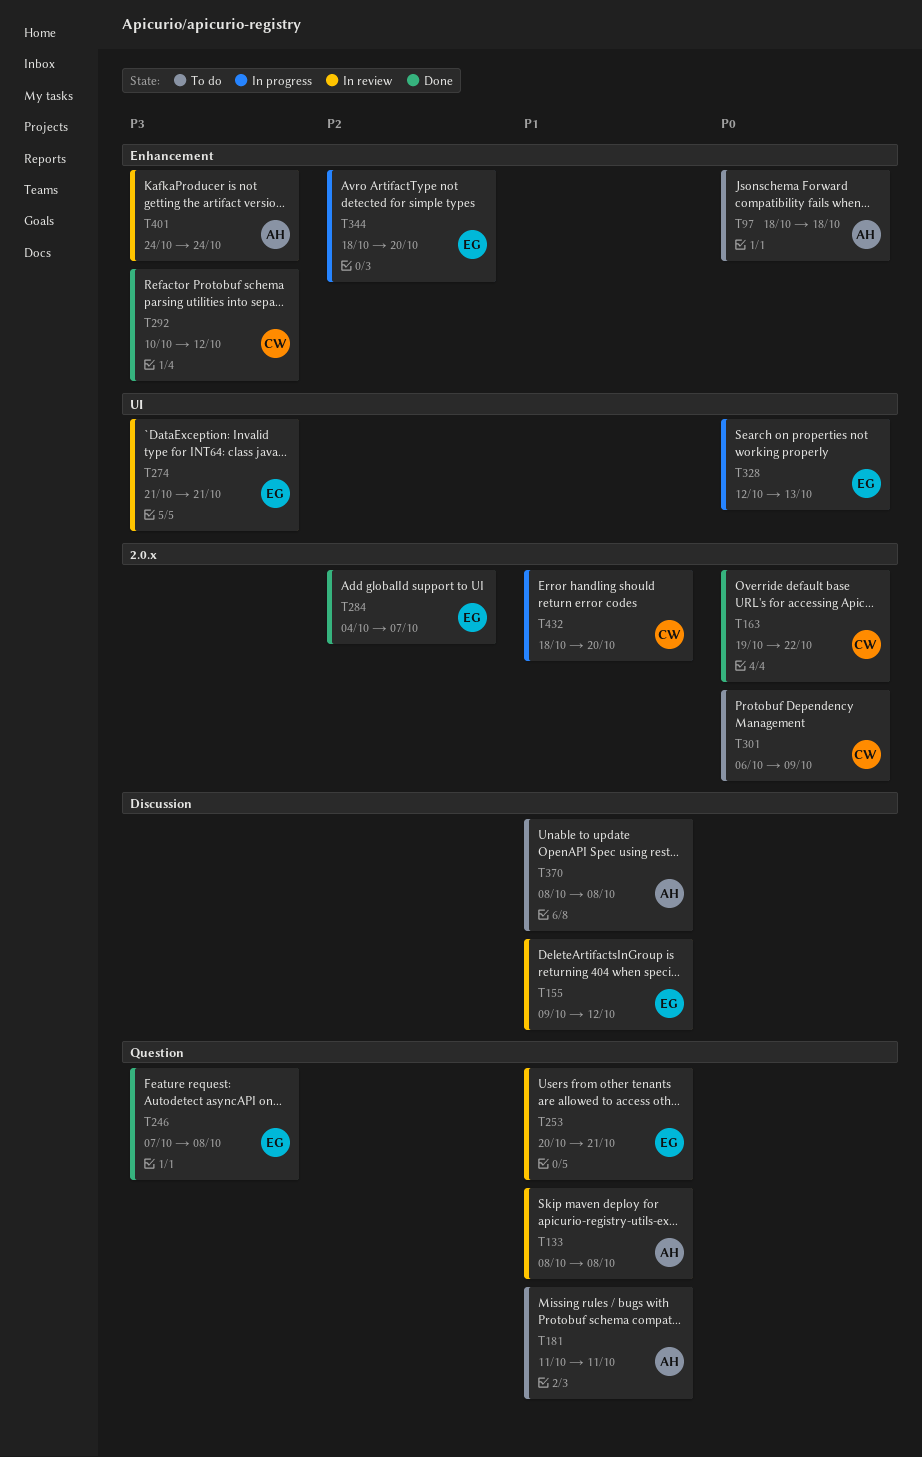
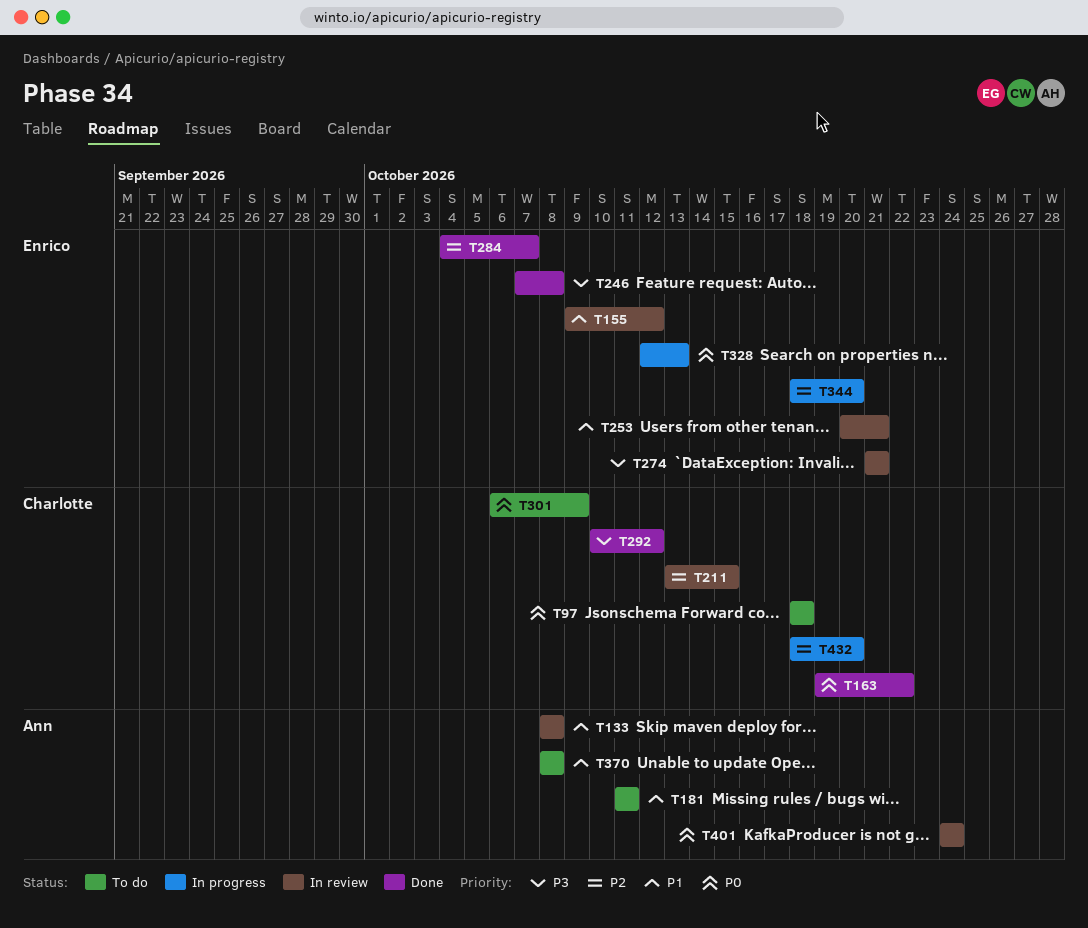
T97, owner: Ann -> Charlotte
T211: none -> present
T401, priority: P3 -> P0
T432, priority: P1 -> P2

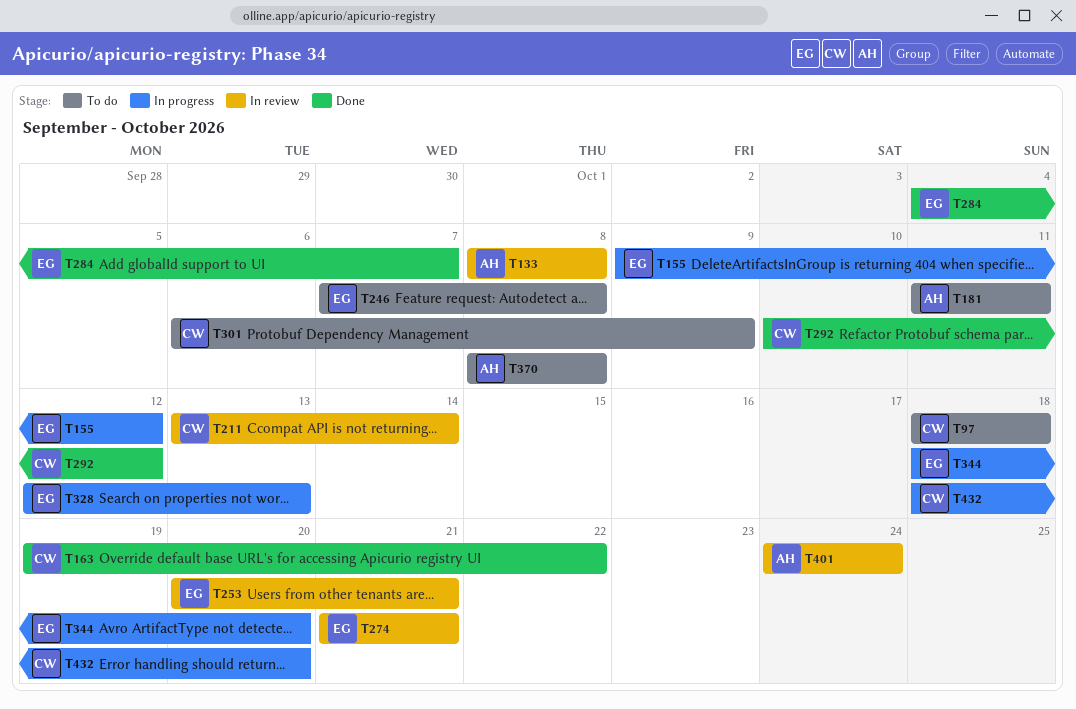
T155, status: In review -> In progress
T211, due: Oct 15 -> Oct 14
T246, status: Done -> To do

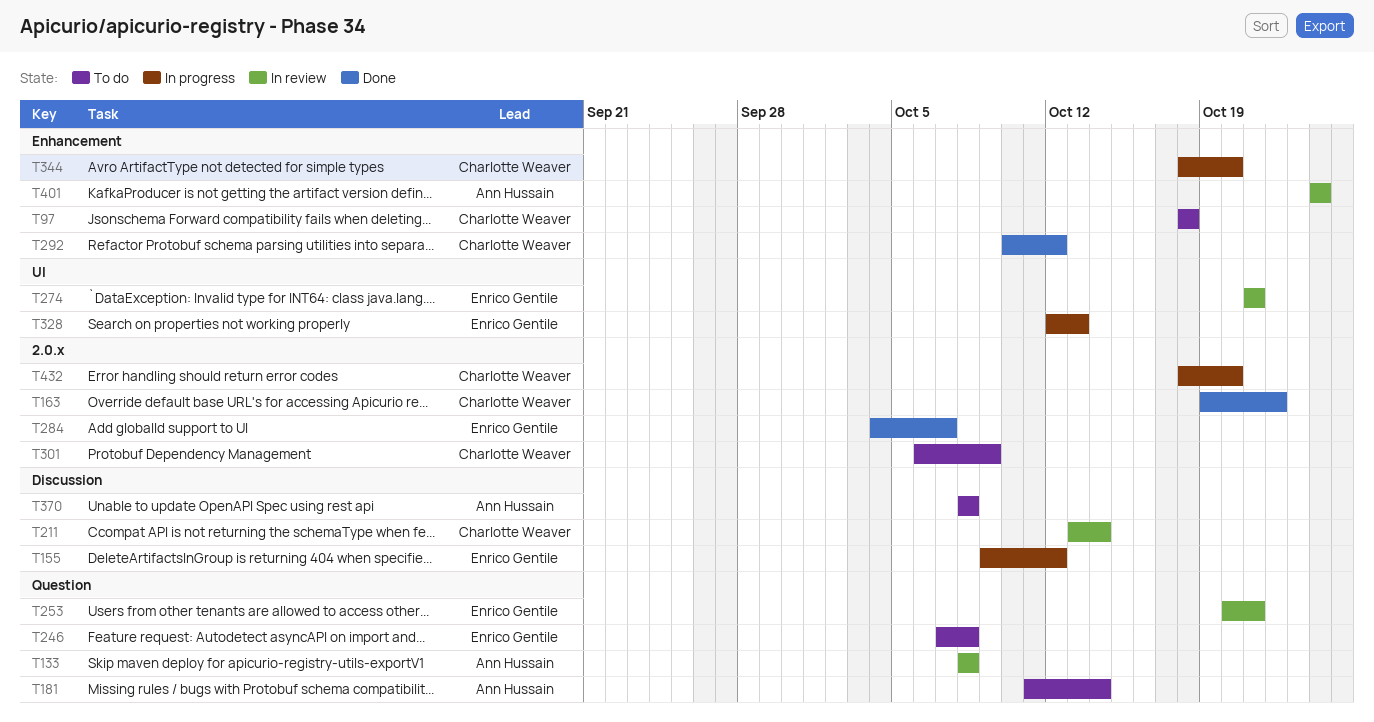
T181, due: Oct 11 -> Oct 14
T344, owner: Enrico Gentile -> Charlotte Weaver

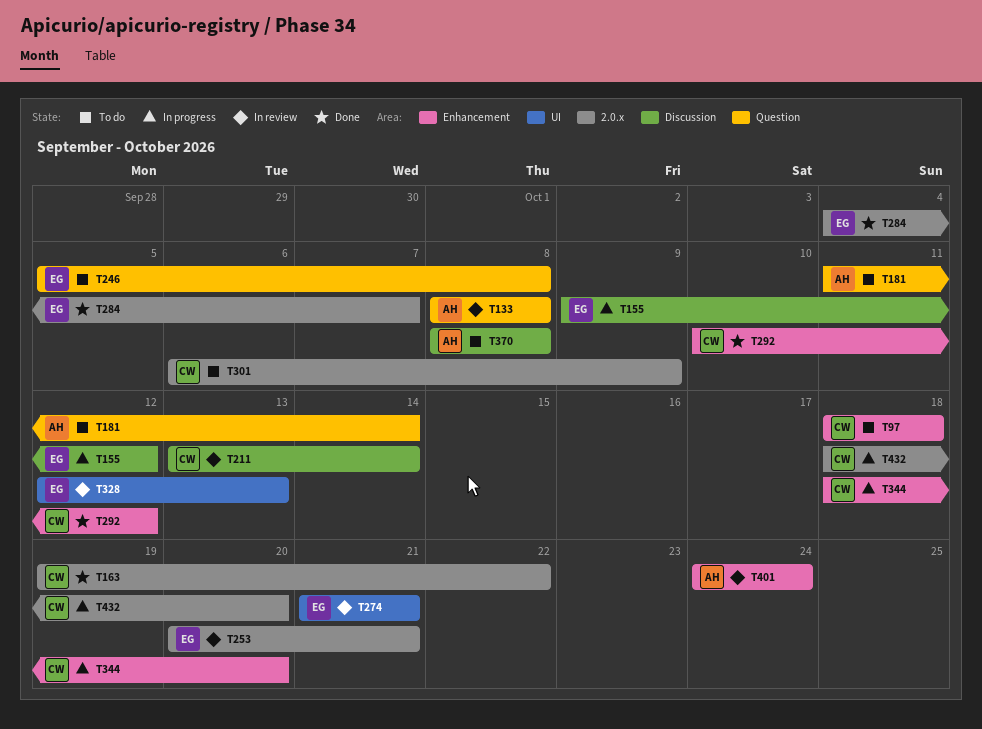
T246, start: Oct 7 -> Oct 5
T253, label: Question -> 2.0.x
T328, status: In progress -> In review

